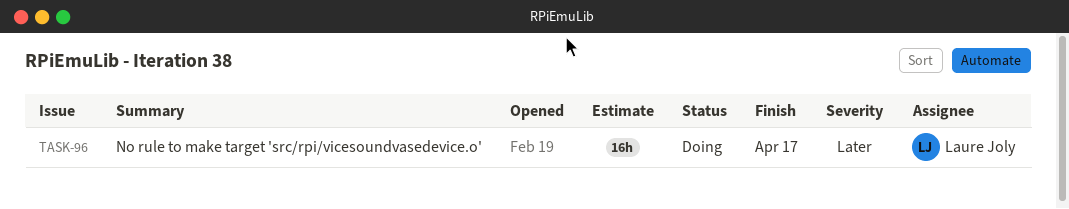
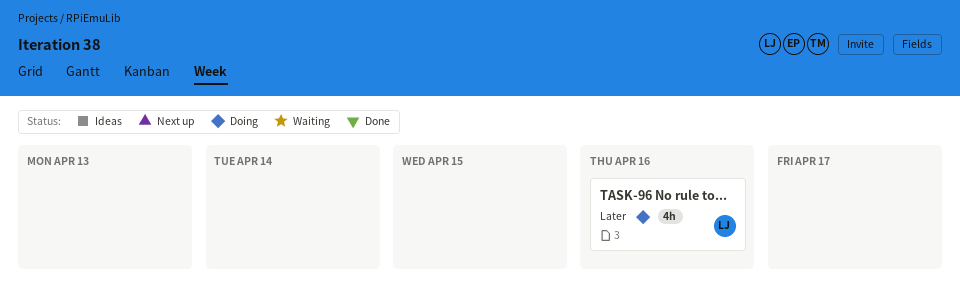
TASK-96, estimate: 16h -> 4h
TASK-96, due: Apr 17 -> Apr 16

